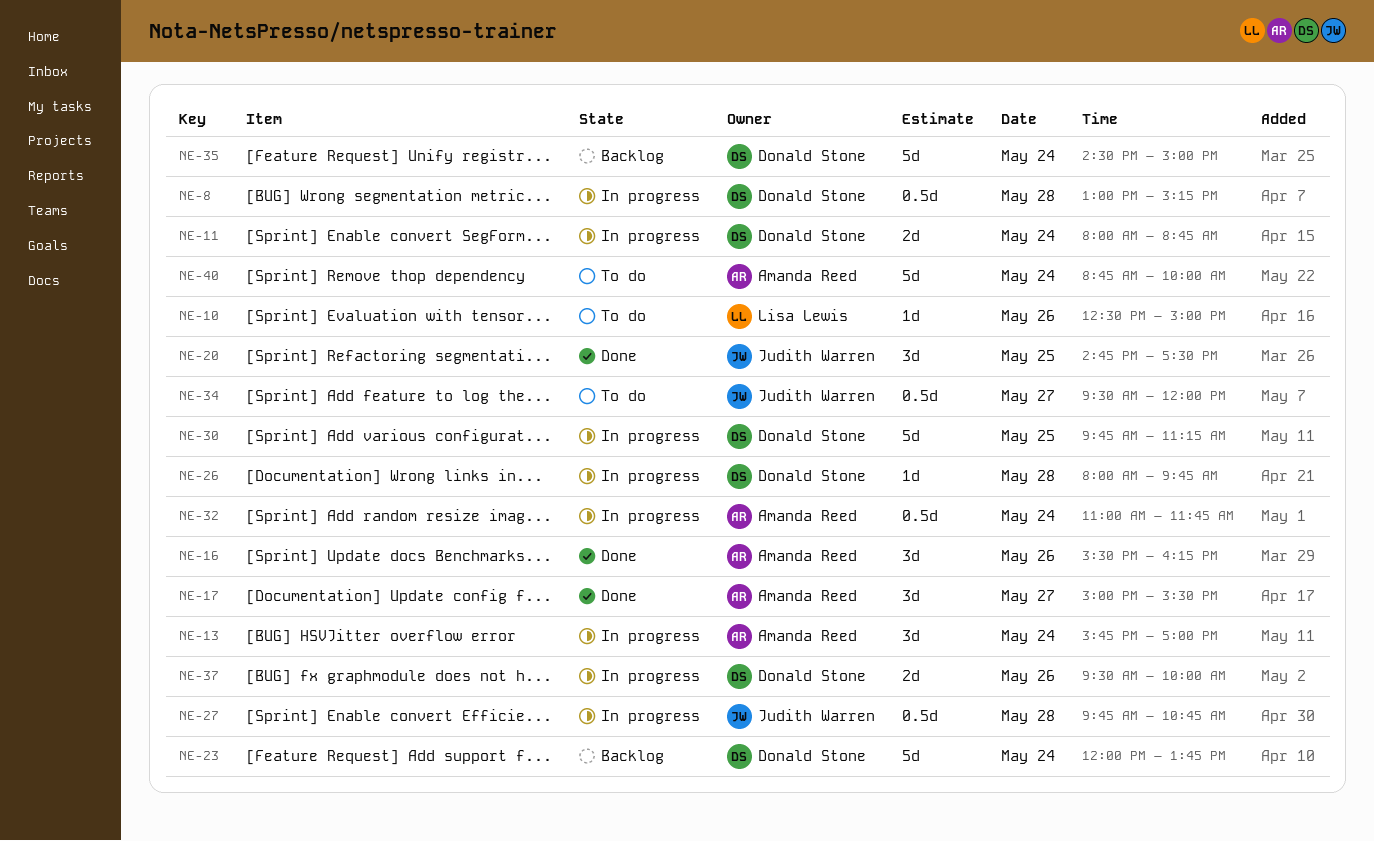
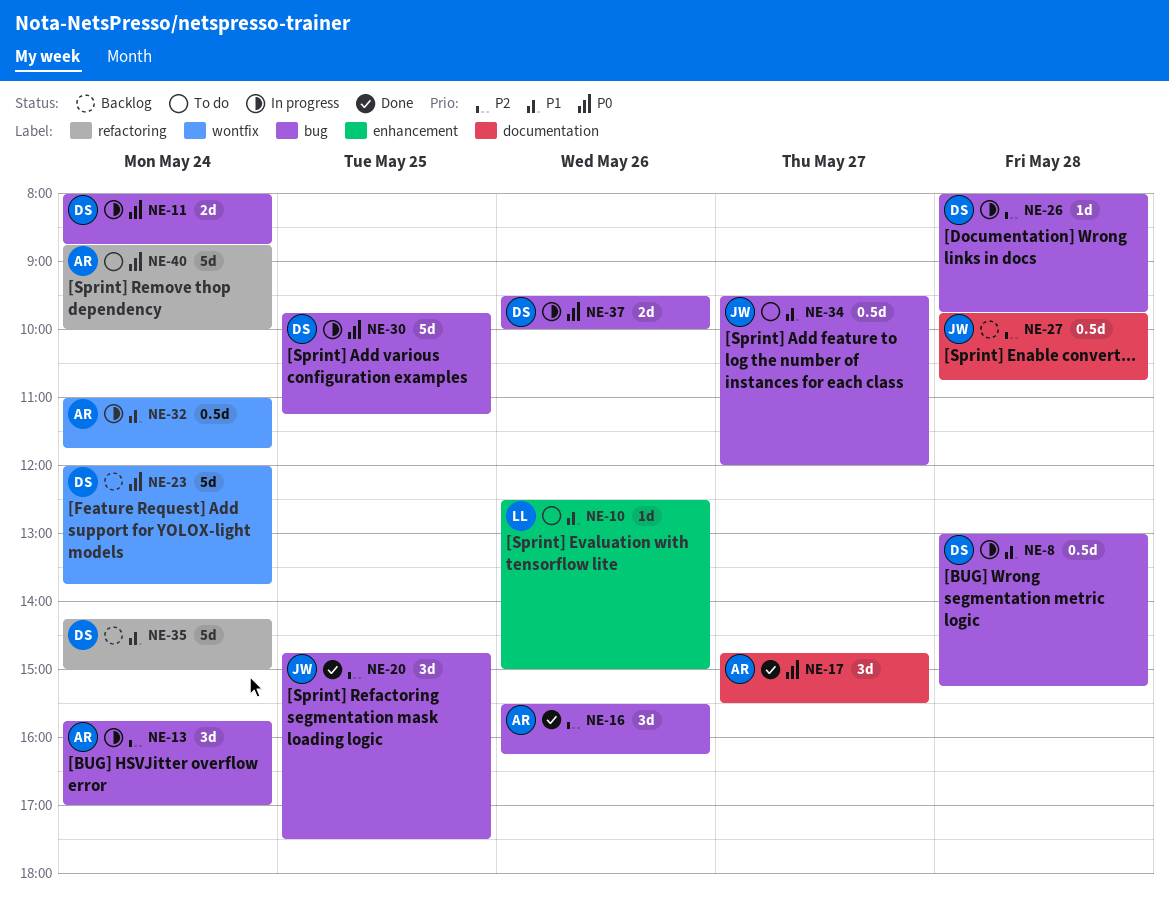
NE-17, begins: 15:00 -> 14:45
NE-27, status: In progress -> Backlog
NE-35, begins: 14:30 -> 14:15

